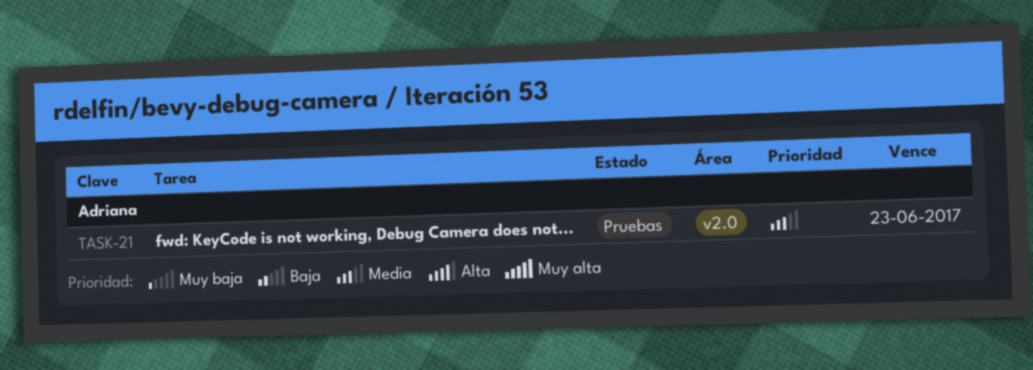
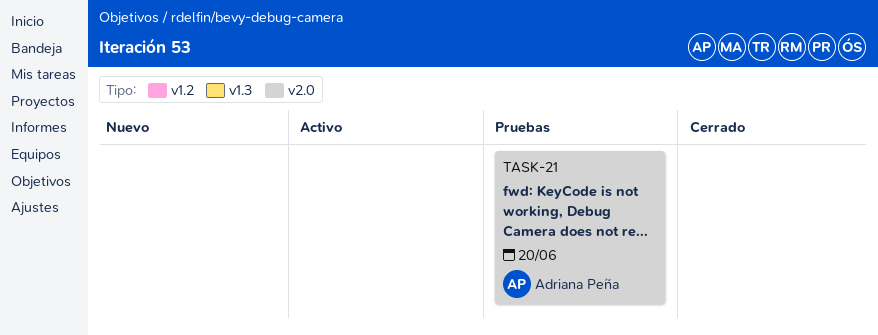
TASK-21, due: Jun 23 -> Jun 20

